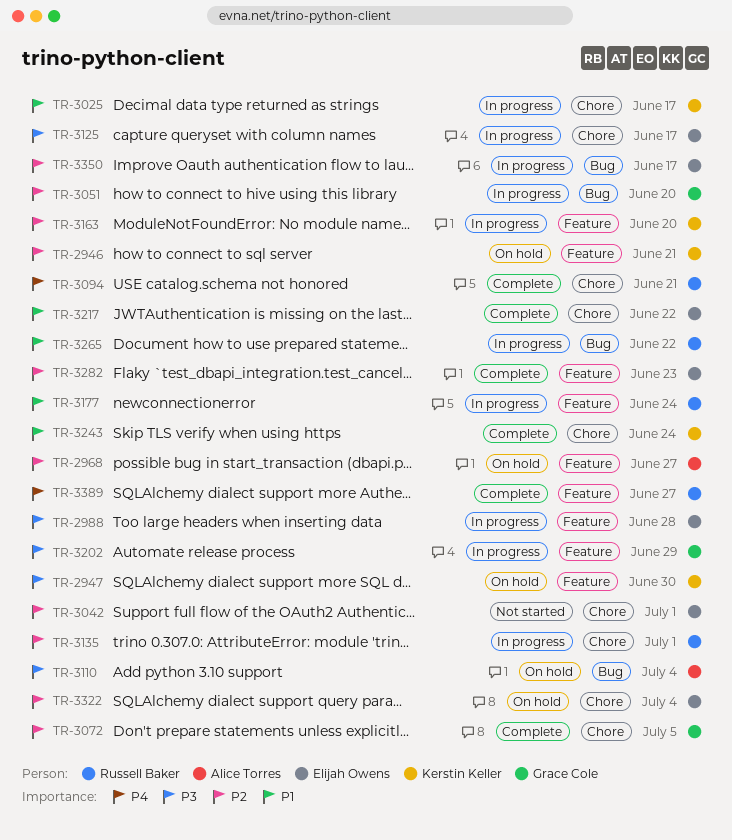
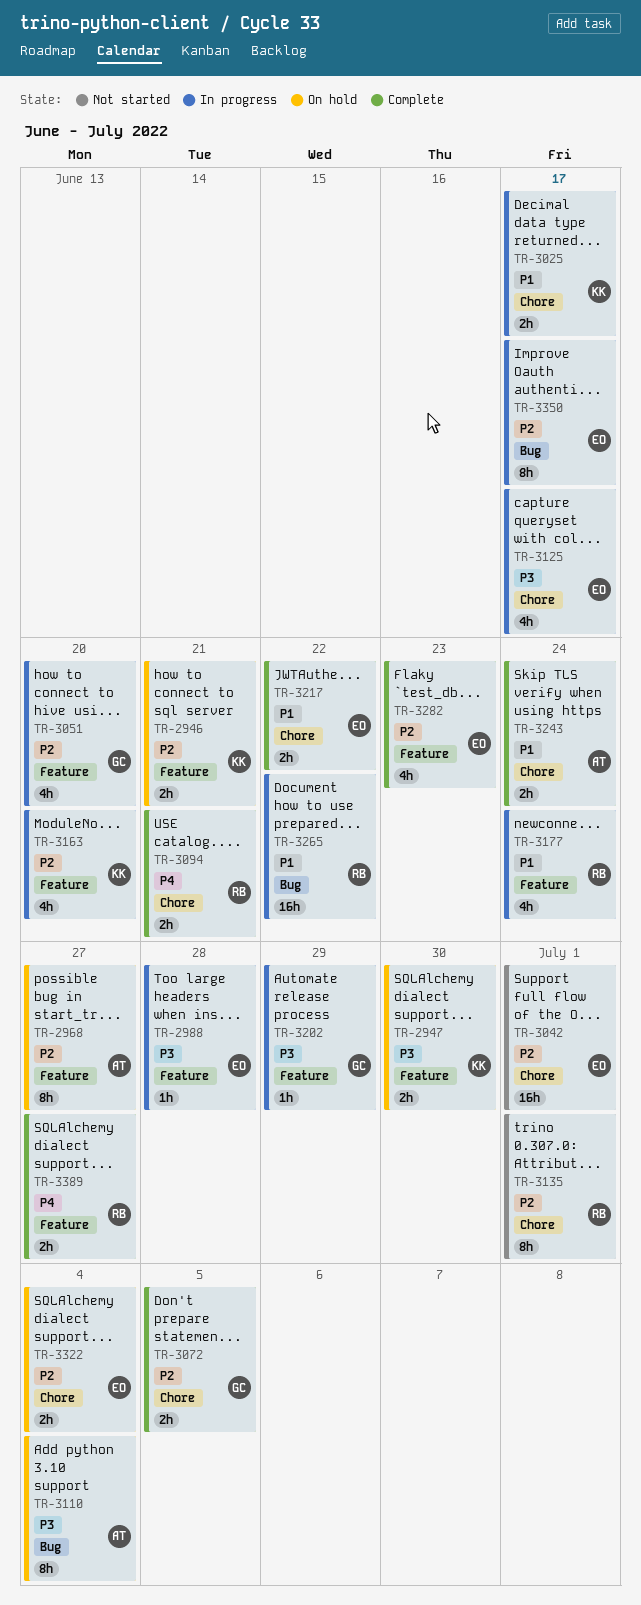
TR-3051, label: Bug -> Feature
TR-3135, status: In progress -> Not started
TR-3243, owner: Kerstin Keller -> Alice Torres

